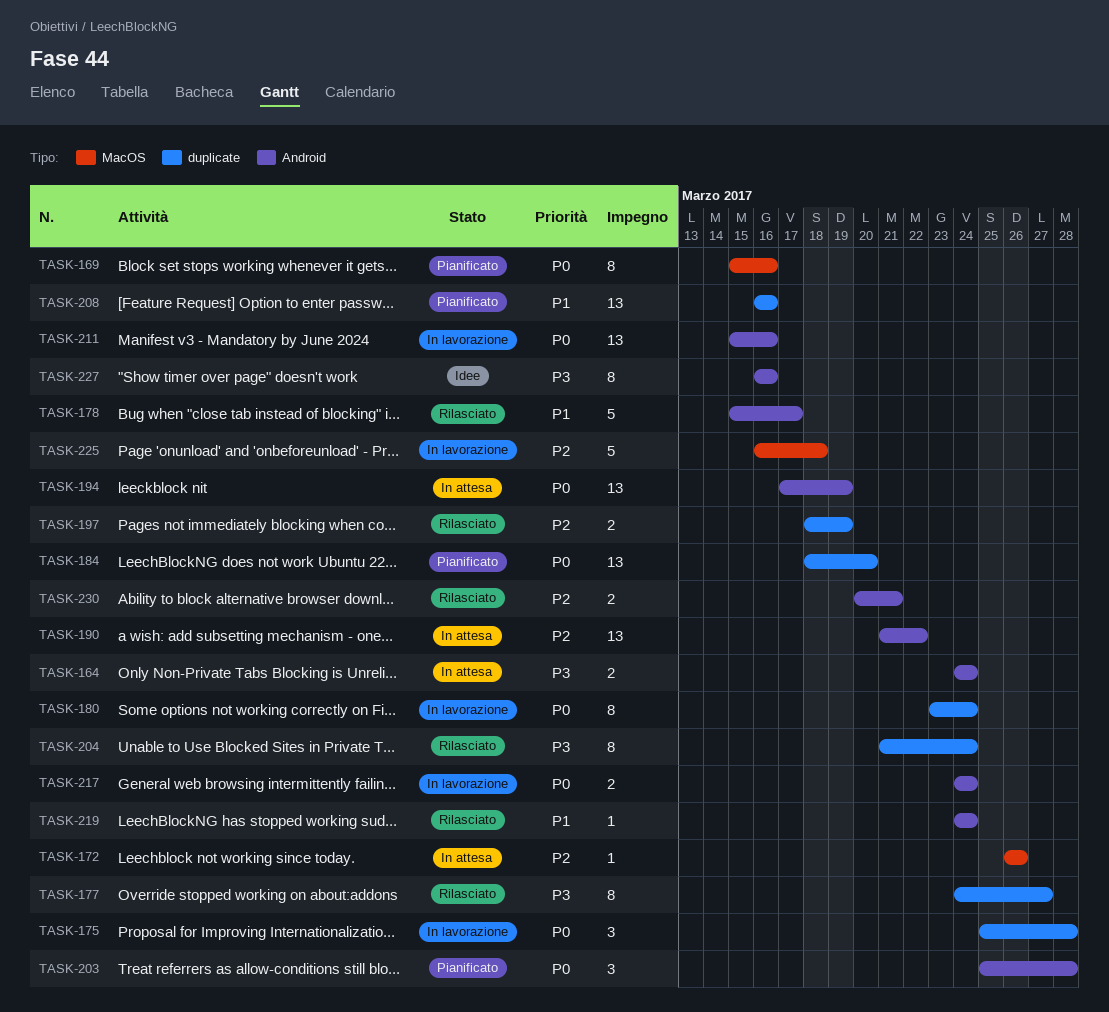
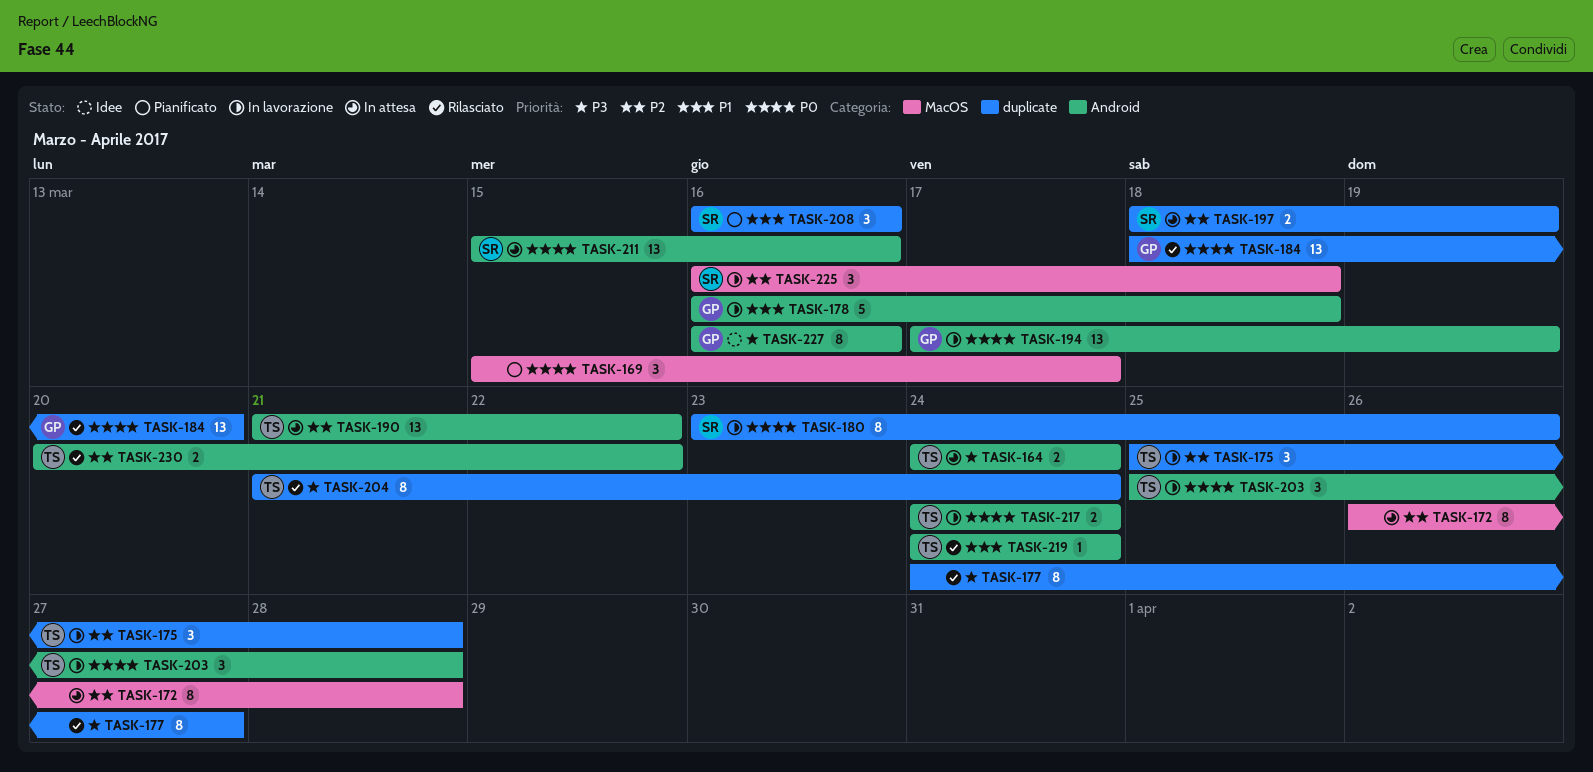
TASK-169, estimate: 8 -> 3
TASK-169, due: Mar 16 -> Mar 17
TASK-172, estimate: 1 -> 8
TASK-172, due: Mar 26 -> Mar 28
TASK-175, priority: P0 -> P2
TASK-178, status: Rilasciato -> In lavorazione
TASK-178, start: Mar 15 -> Mar 16
TASK-178, due: Mar 17 -> Mar 18
TASK-180, due: Mar 24 -> Mar 26
TASK-184, status: Pianificato -> Rilasciato
TASK-194, status: In attesa -> In lavorazione
TASK-197, status: Rilasciato -> In attesa
TASK-203, status: Pianificato -> In lavorazione
TASK-208, estimate: 13 -> 3
TASK-211, status: In lavorazione -> In attesa
TASK-225, estimate: 5 -> 3
TASK-230, due: Mar 21 -> Mar 22

